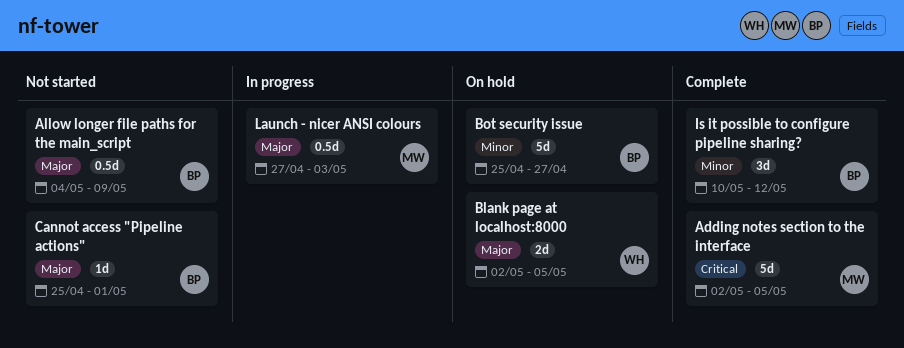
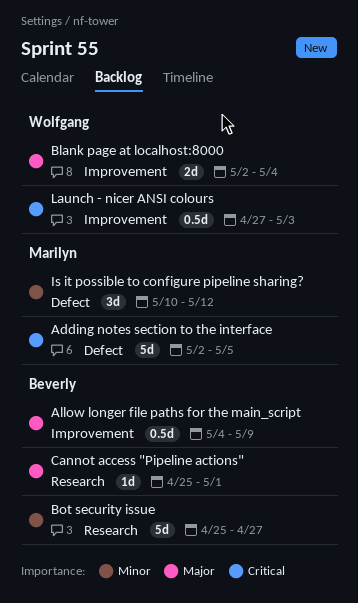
Blank page at localhost:8000, due: May 5 -> May 4
Is it possible to configure pipeline sharing?, owner: Beverly -> Marilyn
Launch - nicer ANSI colours, owner: Marilyn -> Wolfgang
Launch - nicer ANSI colours, priority: Major -> Critical

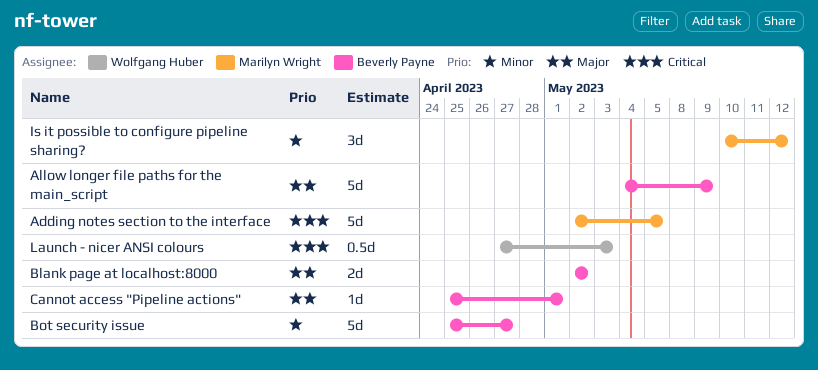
Allow longer file paths for the main_script, estimate: 0.5d -> 5d
Blank page at localhost:8000, owner: Wolfgang Huber -> Beverly Payne
Blank page at localhost:8000, due: May 4 -> May 2

